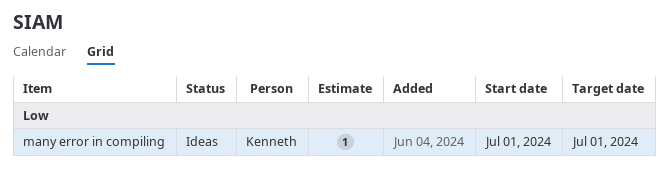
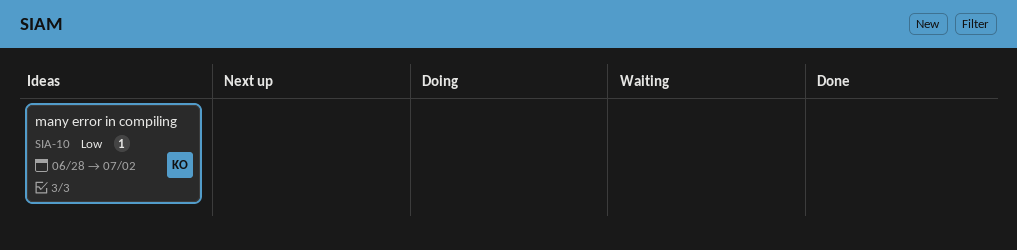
many error in compiling, start: Jul 1 -> Jun 28
many error in compiling, due: Jul 1 -> Jul 2

